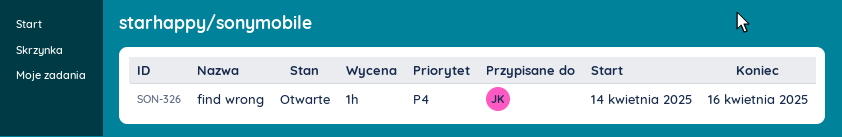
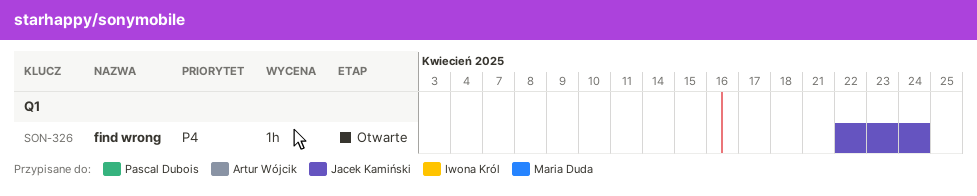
SON-326, start: Apr 14 -> Apr 22
SON-326, due: Apr 16 -> Apr 24

